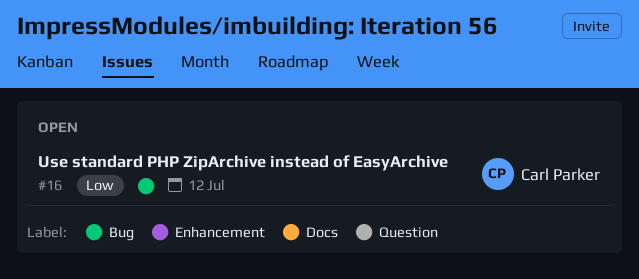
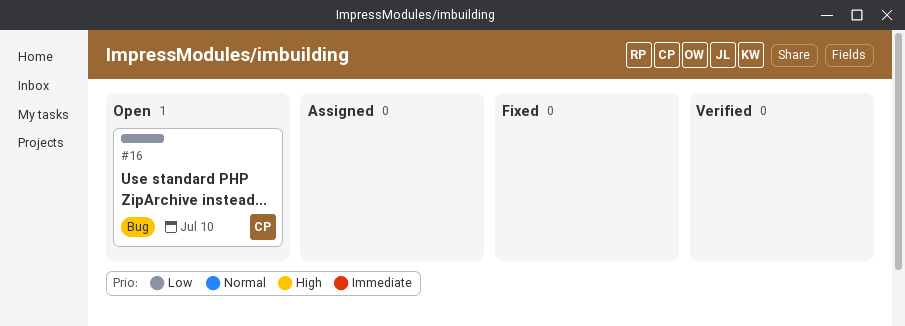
#16, due: Jul 12 -> Jul 10

